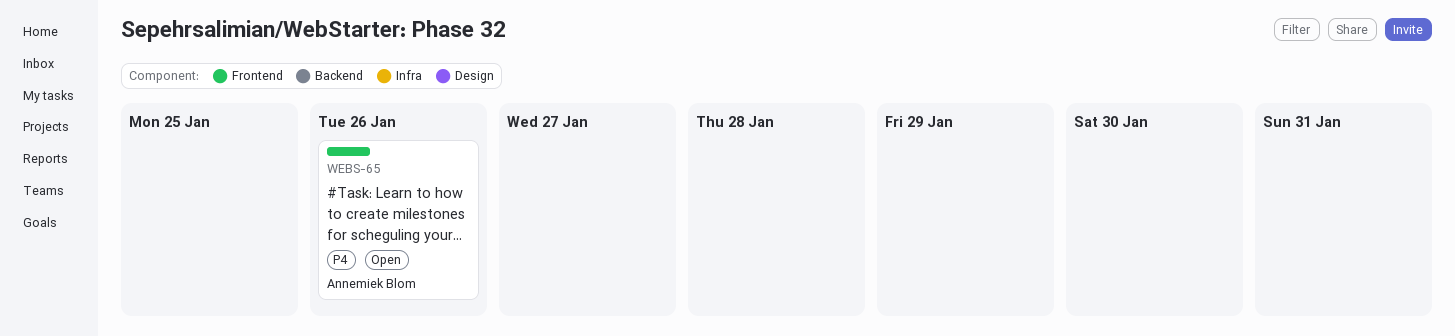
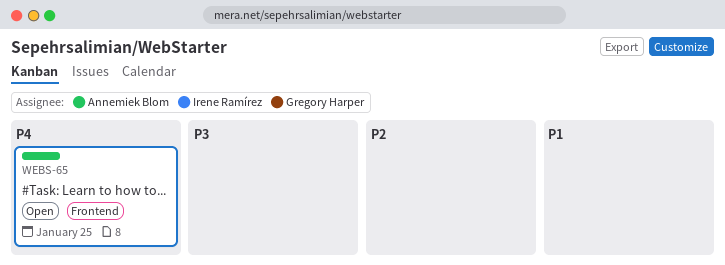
WEBS-65, due: Jan 26 -> Jan 25

